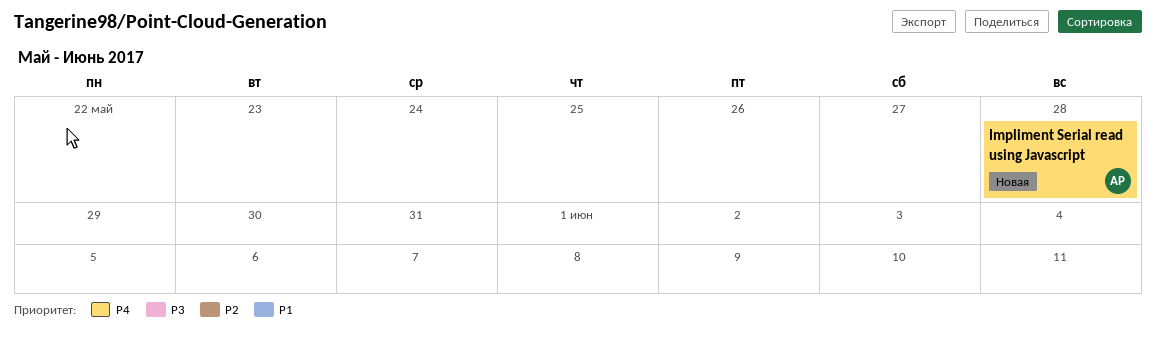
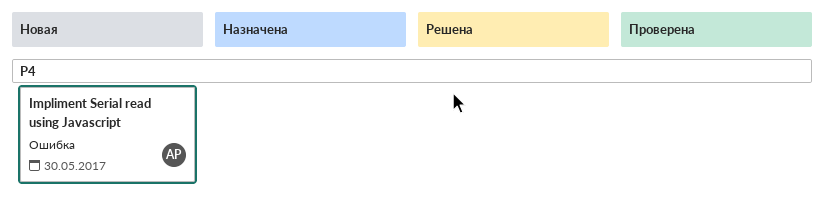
Impliment Serial read using Javascript, due: May 28 -> May 30

